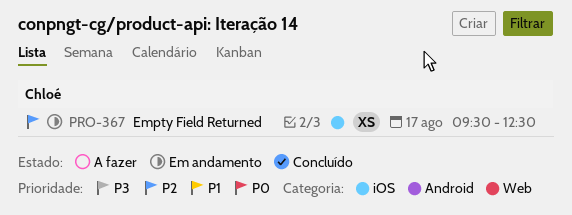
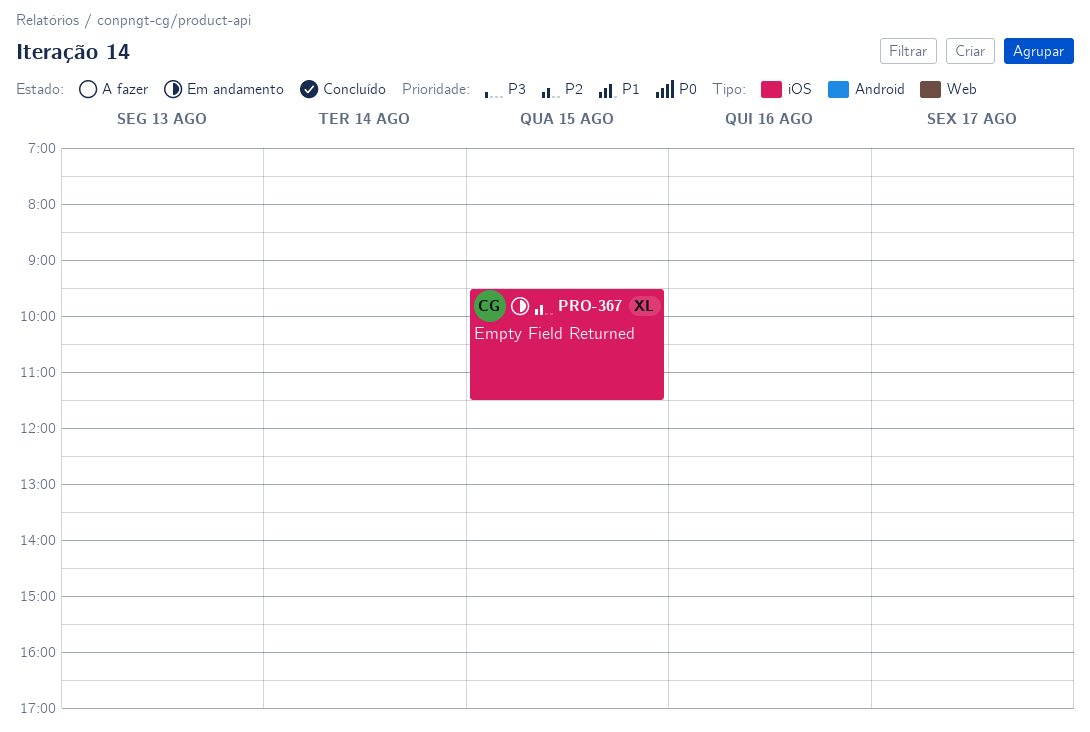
PRO-367, estimate: XS -> XL
PRO-367, day: Aug 17 -> Aug 15
PRO-367, ends: 12:30 -> 11:30

